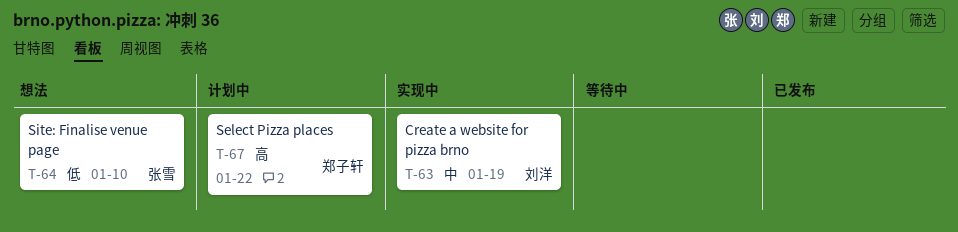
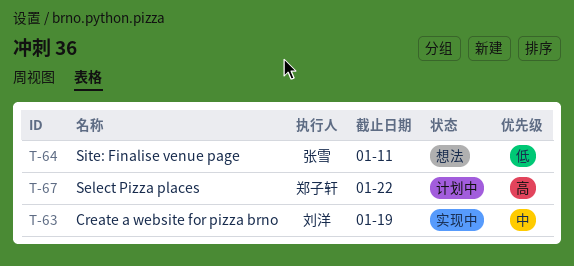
T-64, due: Jan 10 -> Jan 11

